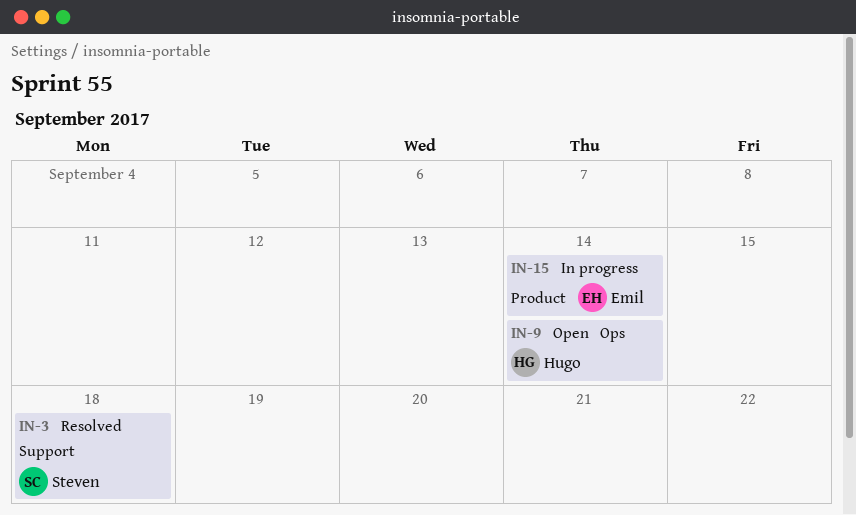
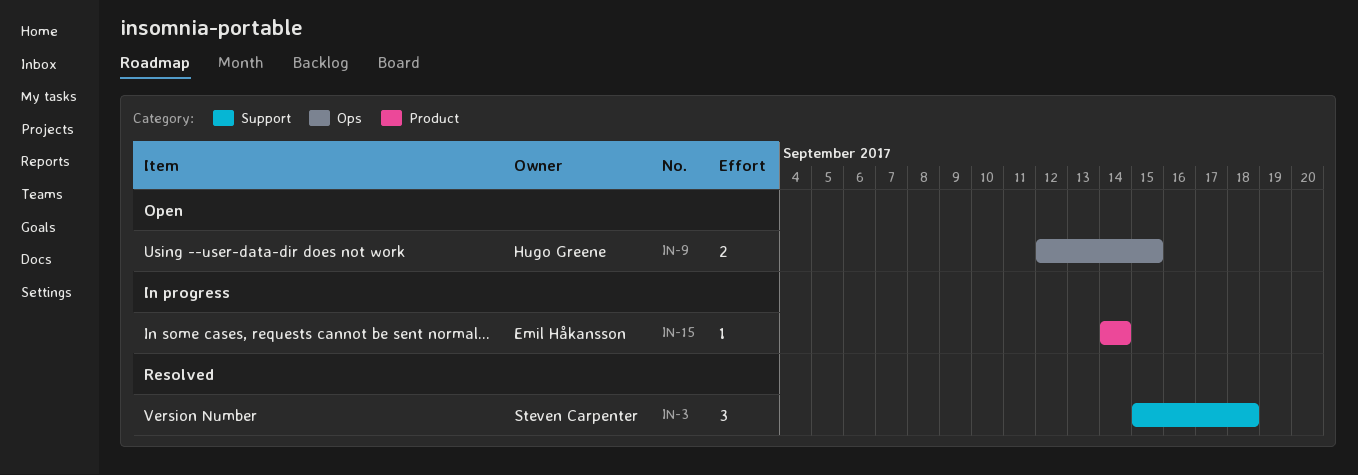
IN-9, due: Sep 14 -> Sep 15

